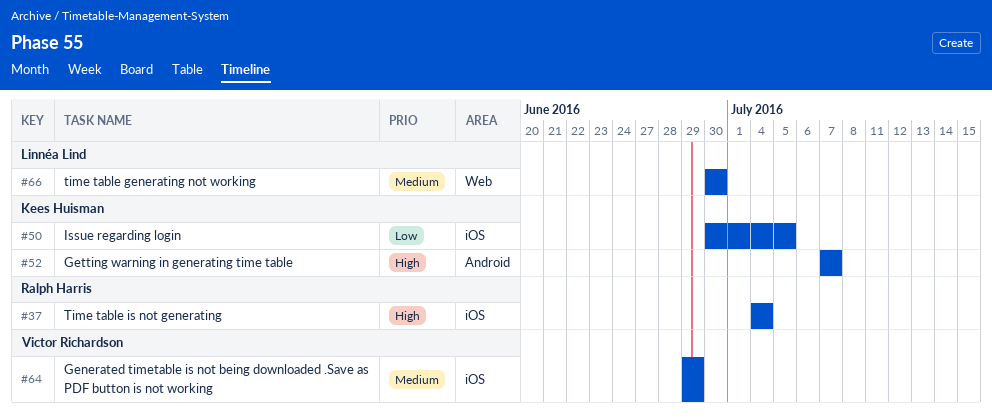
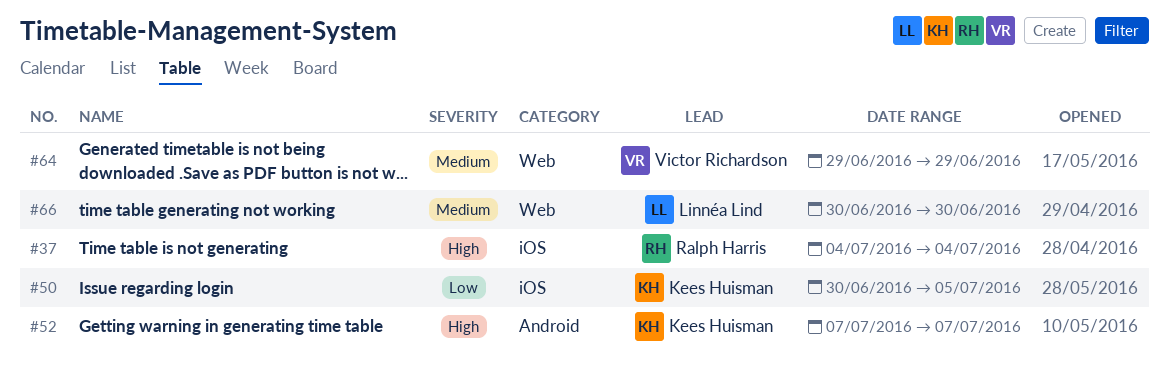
#64, label: iOS -> Web

